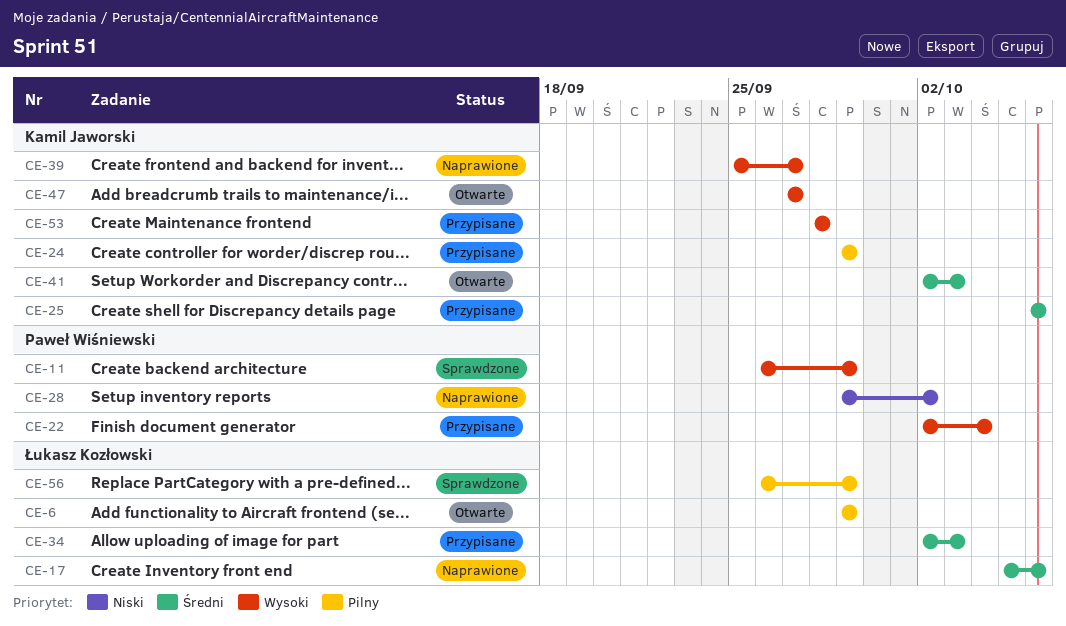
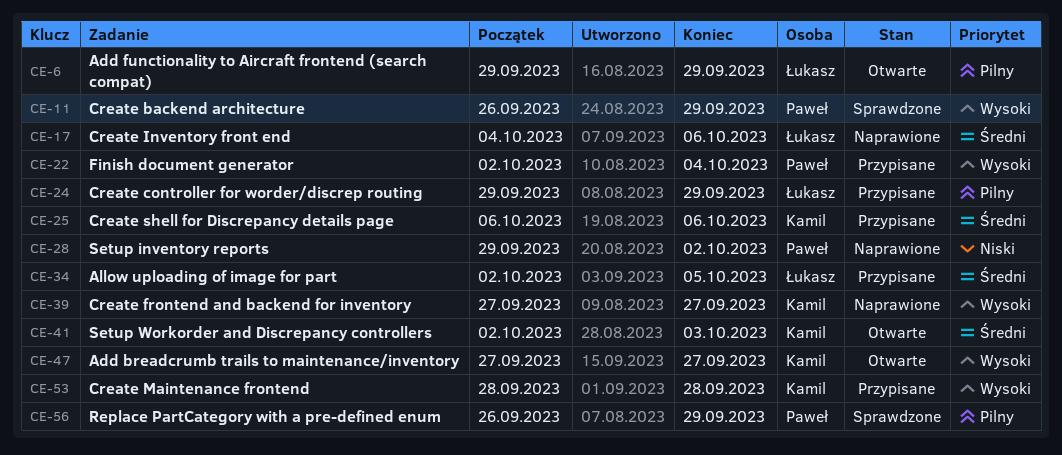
CE-17, start: Oct 5 -> Oct 4
CE-24, owner: Kamil Jaworski -> Łukasz Kozłowski
CE-34, due: Oct 3 -> Oct 5
CE-39, start: Sep 25 -> Sep 27
CE-56, owner: Łukasz Kozłowski -> Paweł Wiśniewski

